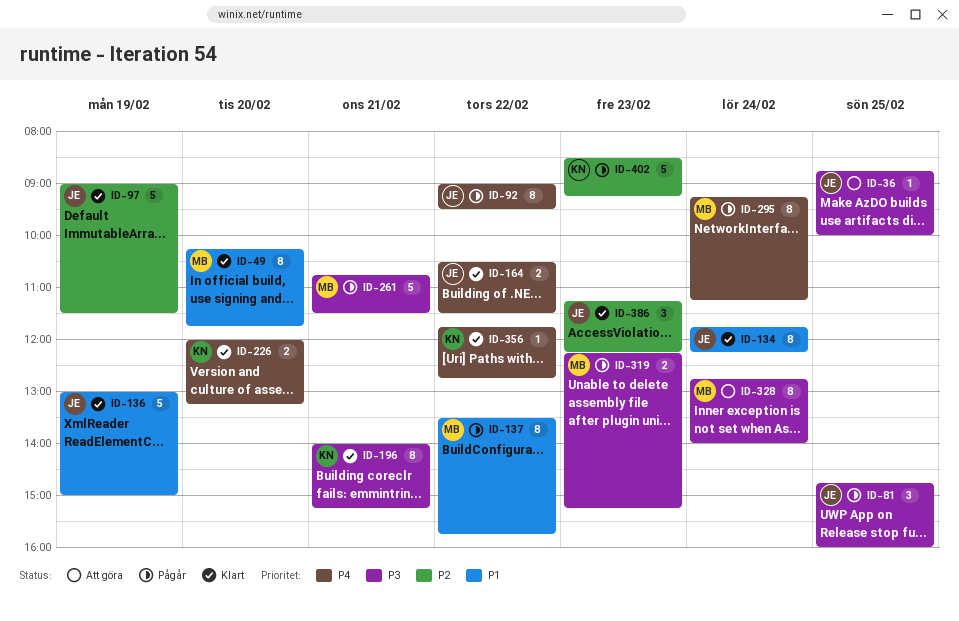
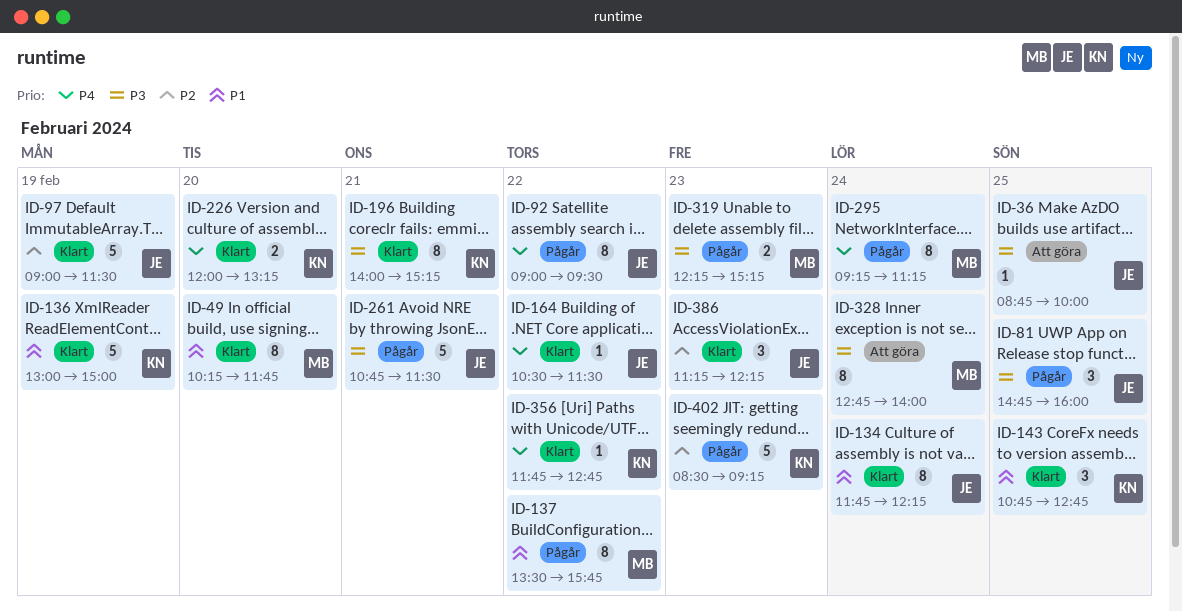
ID-136, owner: JE -> KN
ID-143: none -> present
ID-164, estimate: 2 -> 1
ID-261, owner: MB -> JE

